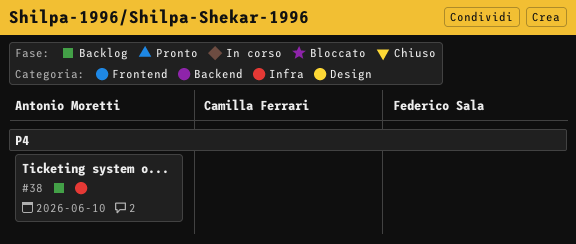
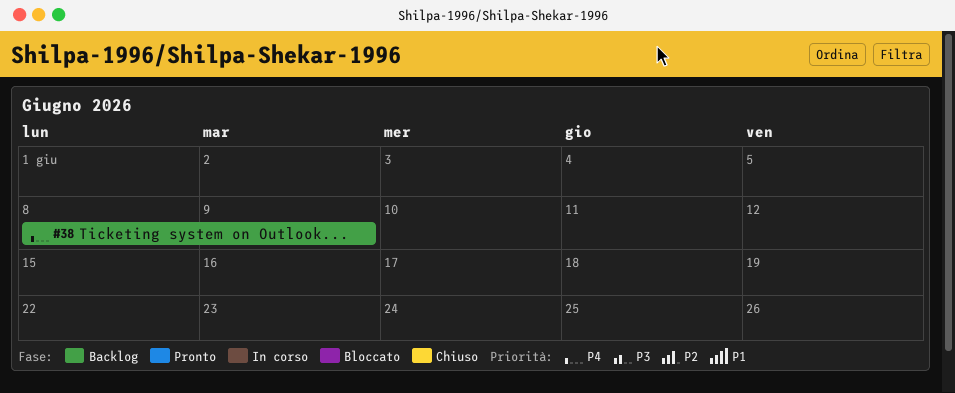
#38, due: Jun 10 -> Jun 9

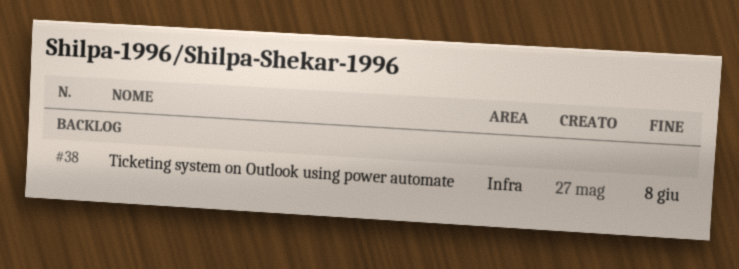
#38, due: Jun 9 -> Jun 8

